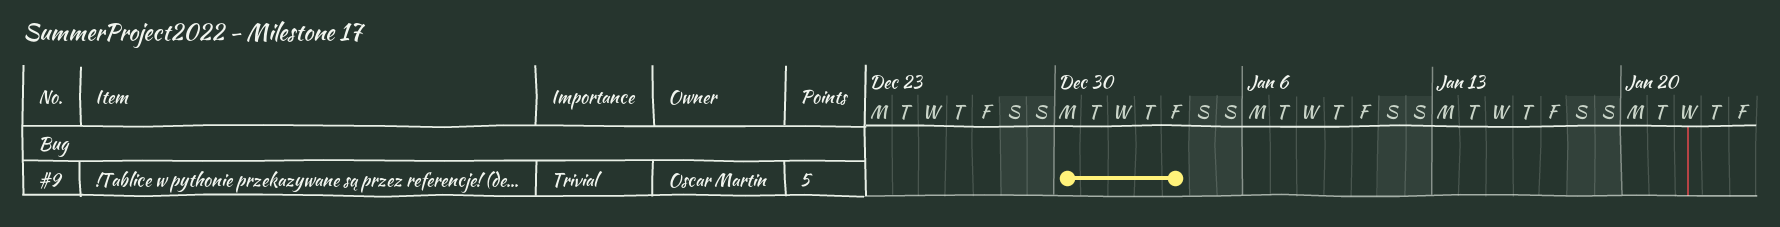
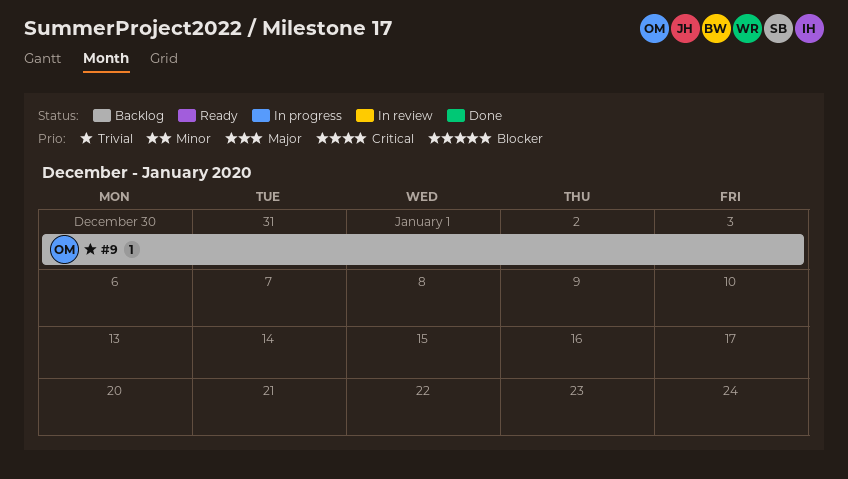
#9, estimate: 5 -> 1

